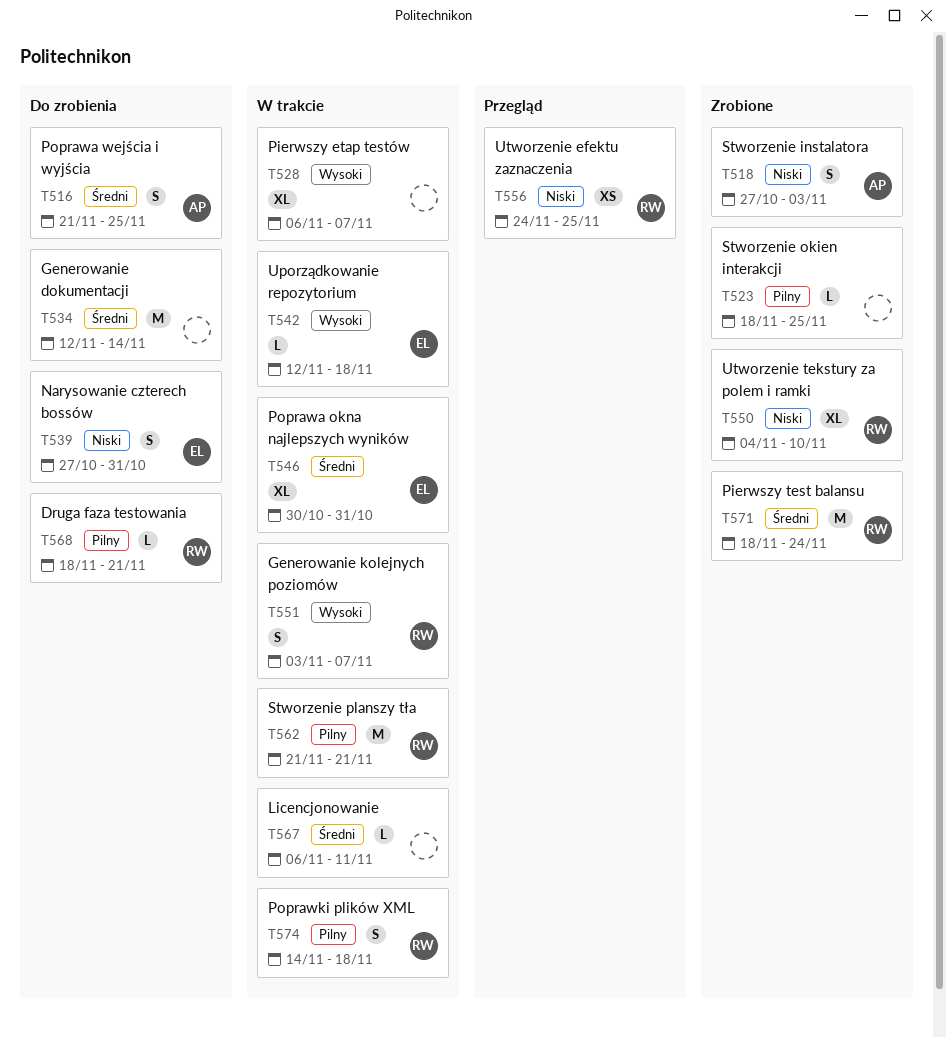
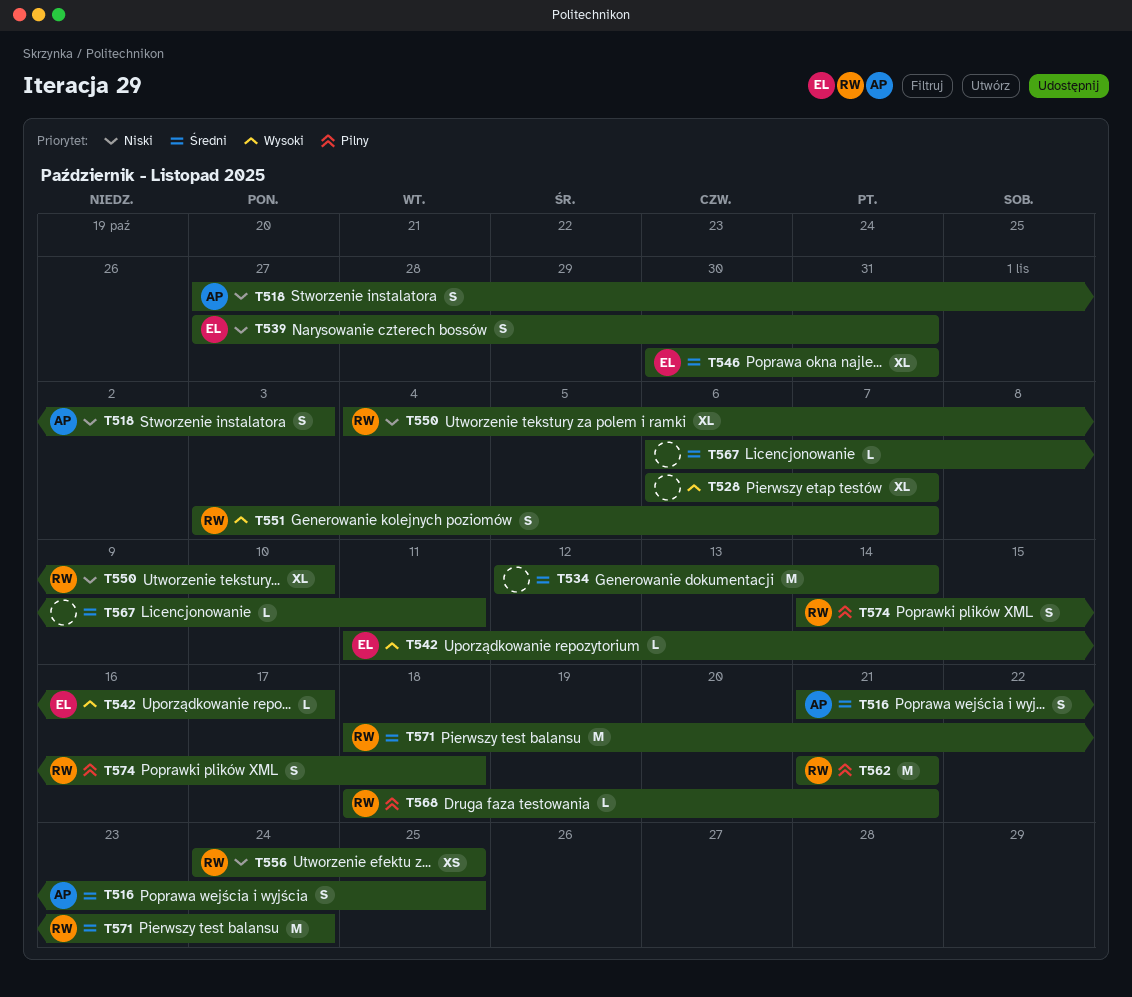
T523: present -> none
T542, start: Nov 12 -> Nov 11
T542, due: Nov 18 -> Nov 17

